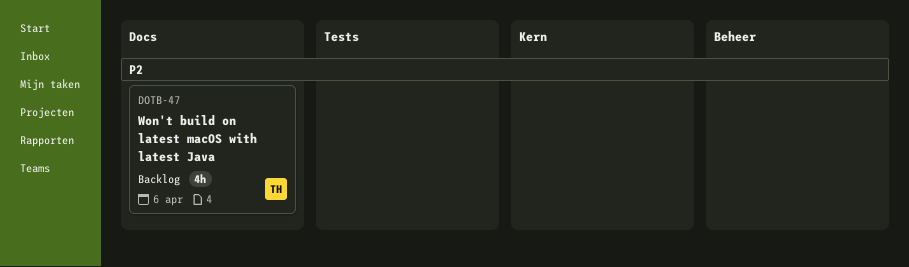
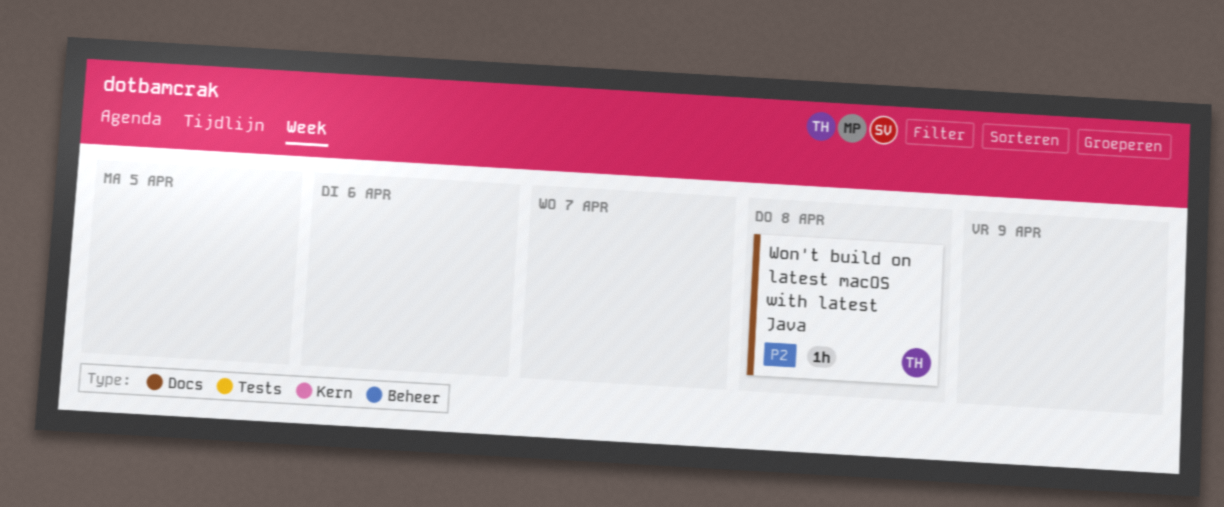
Won't build on latest macOS with latest Java, estimate: 4h -> 1h
Won't build on latest macOS with latest Java, due: Apr 6 -> Apr 8

